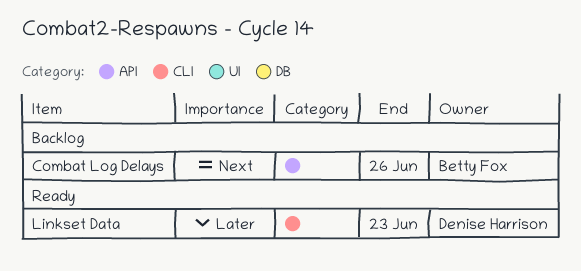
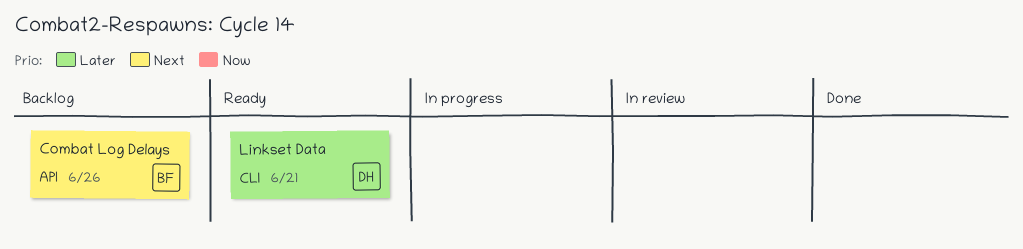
Linkset Data, due: Jun 23 -> Jun 21

